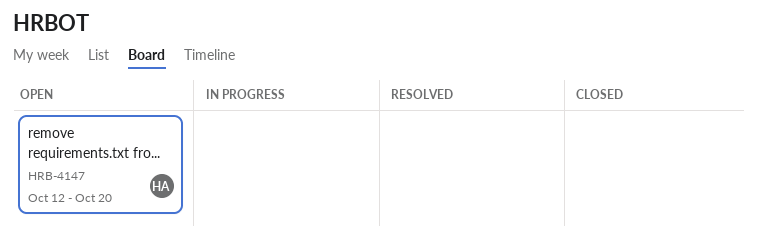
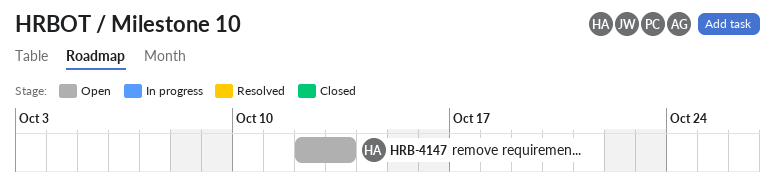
HRB-4147, due: Oct 20 -> Oct 13

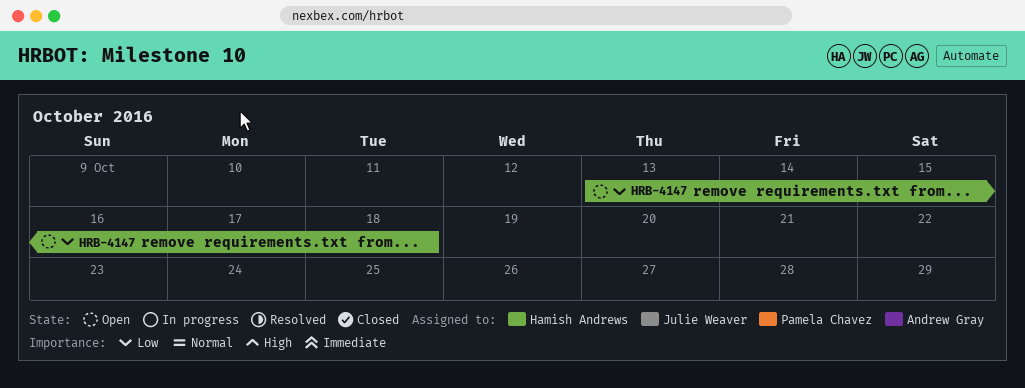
HRB-4147, start: Oct 12 -> Oct 13
HRB-4147, due: Oct 13 -> Oct 18

